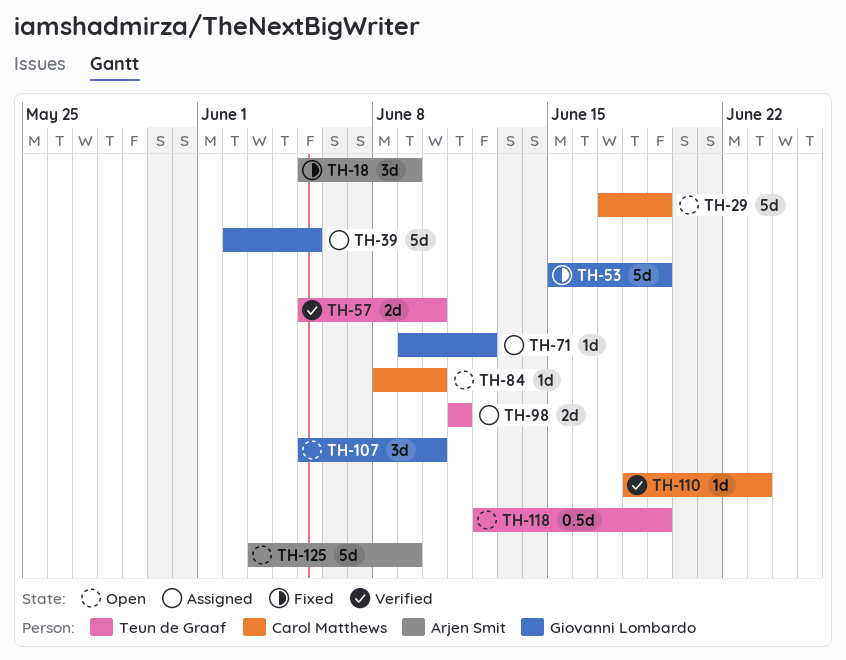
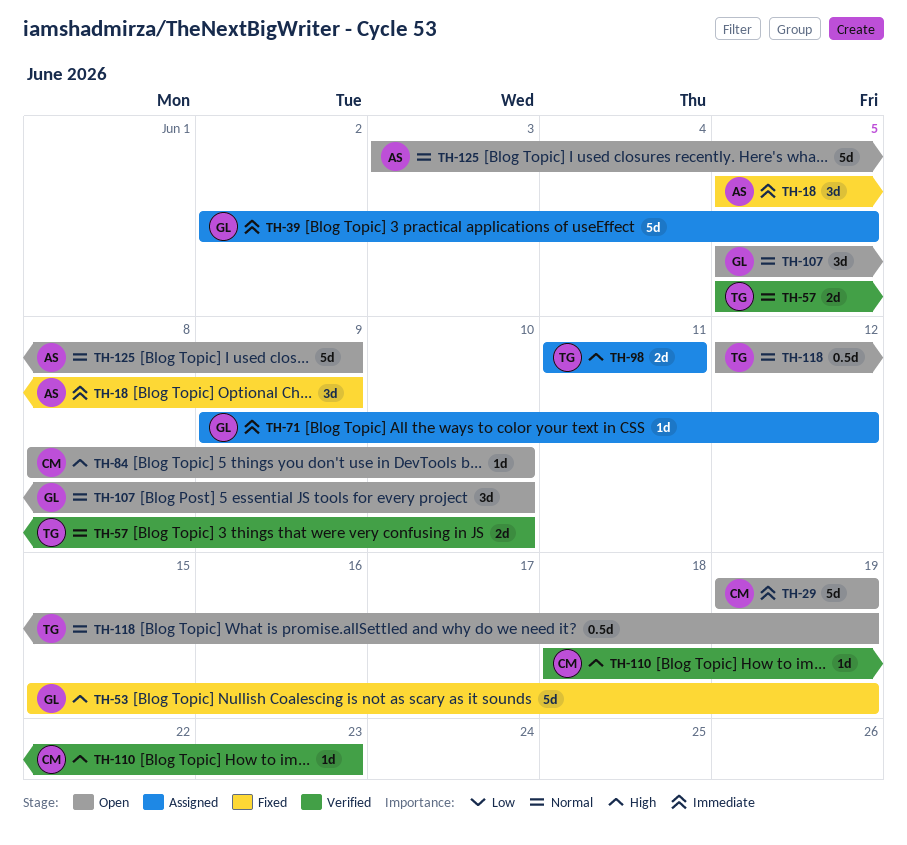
TH-29, start: Jun 17 -> Jun 19

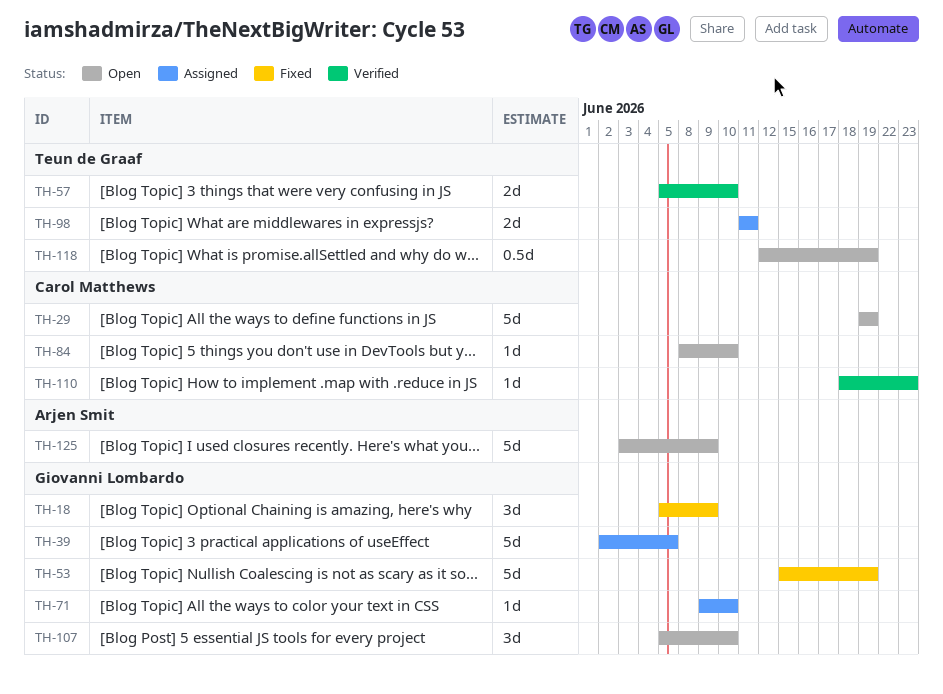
TH-18, owner: Arjen Smit -> Giovanni Lombardo
TH-71, due: Jun 12 -> Jun 10

